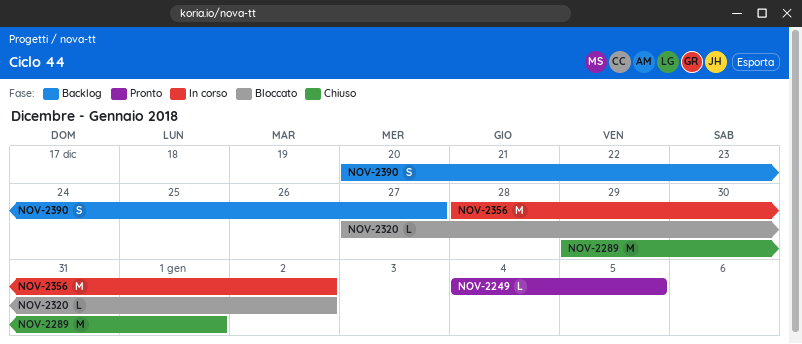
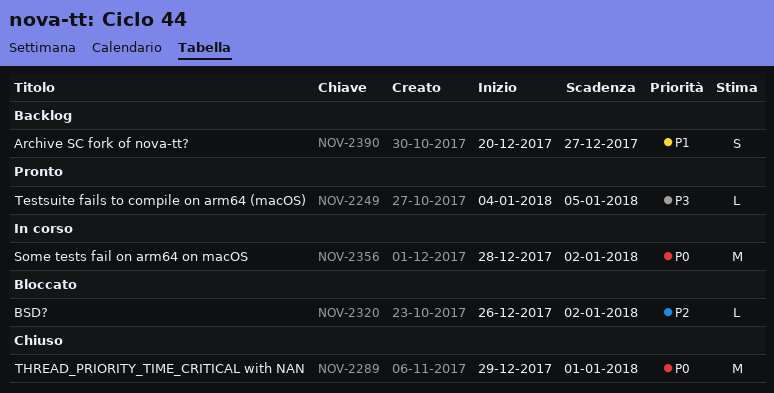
NOV-2320, start: Dec 27 -> Dec 26

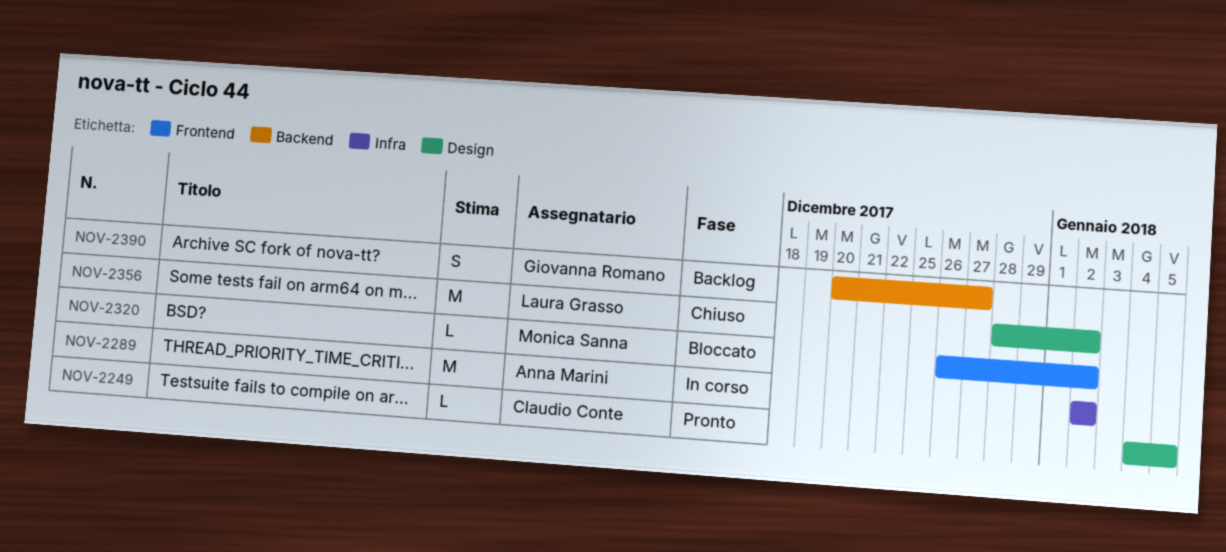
NOV-2289, status: Chiuso -> In corso
NOV-2289, start: Dec 29 -> Jan 2
NOV-2289, due: Jan 1 -> Jan 2
NOV-2356, status: In corso -> Chiuso

